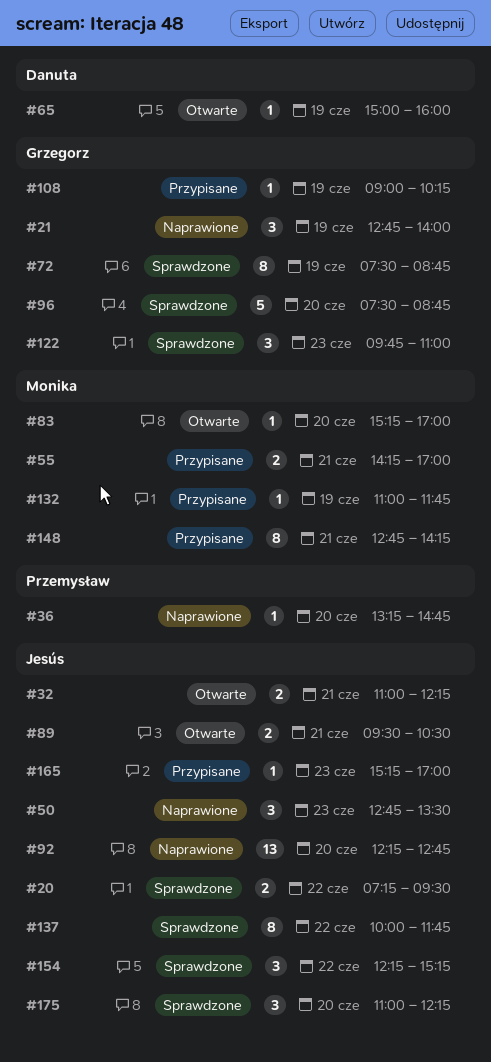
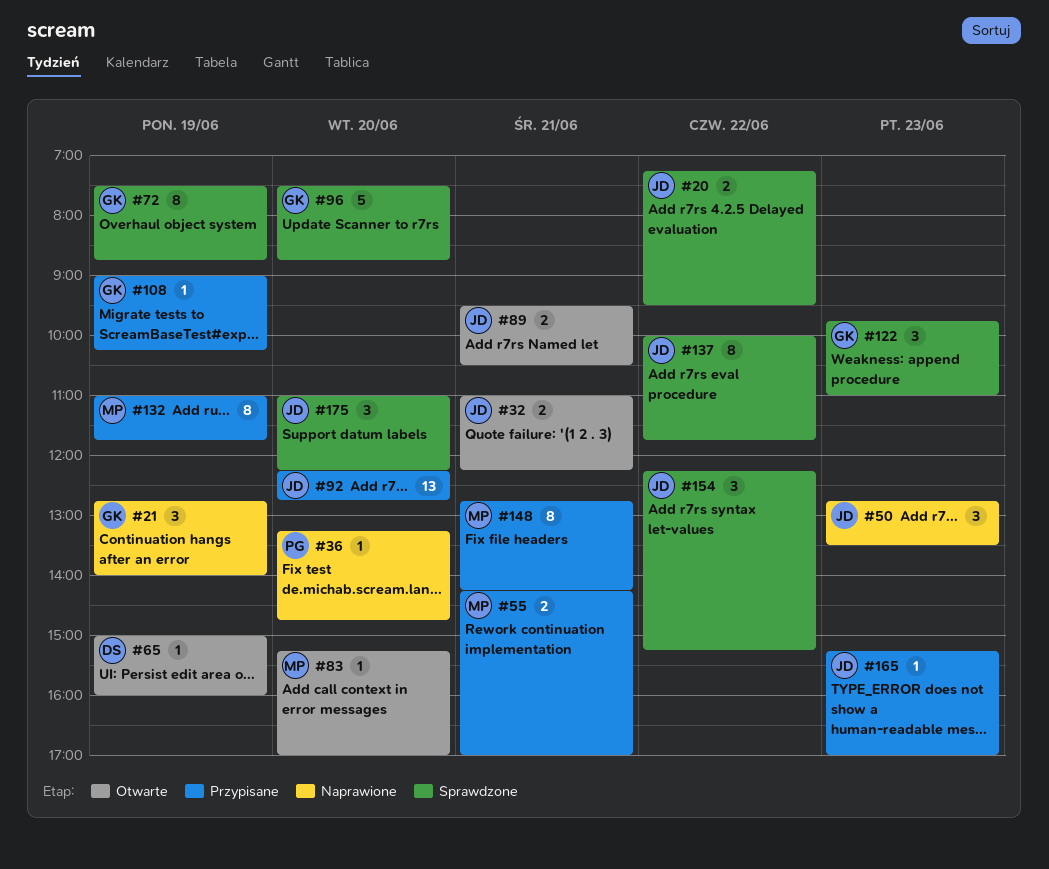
#92, status: Naprawione -> Przypisane
#132, estimate: 1 -> 8

